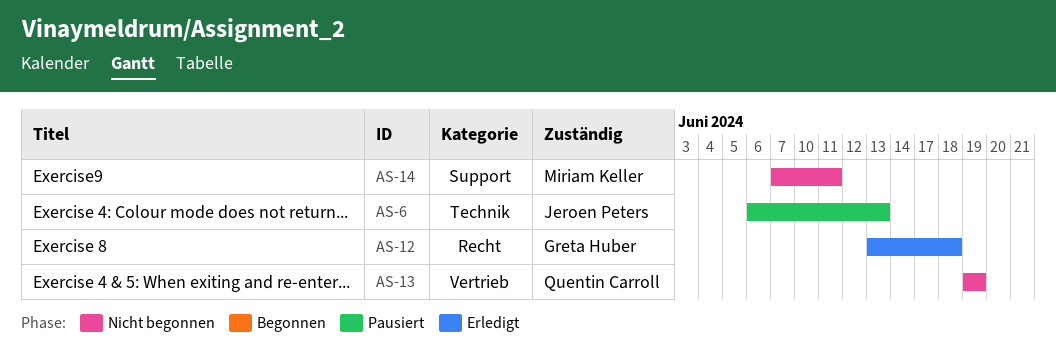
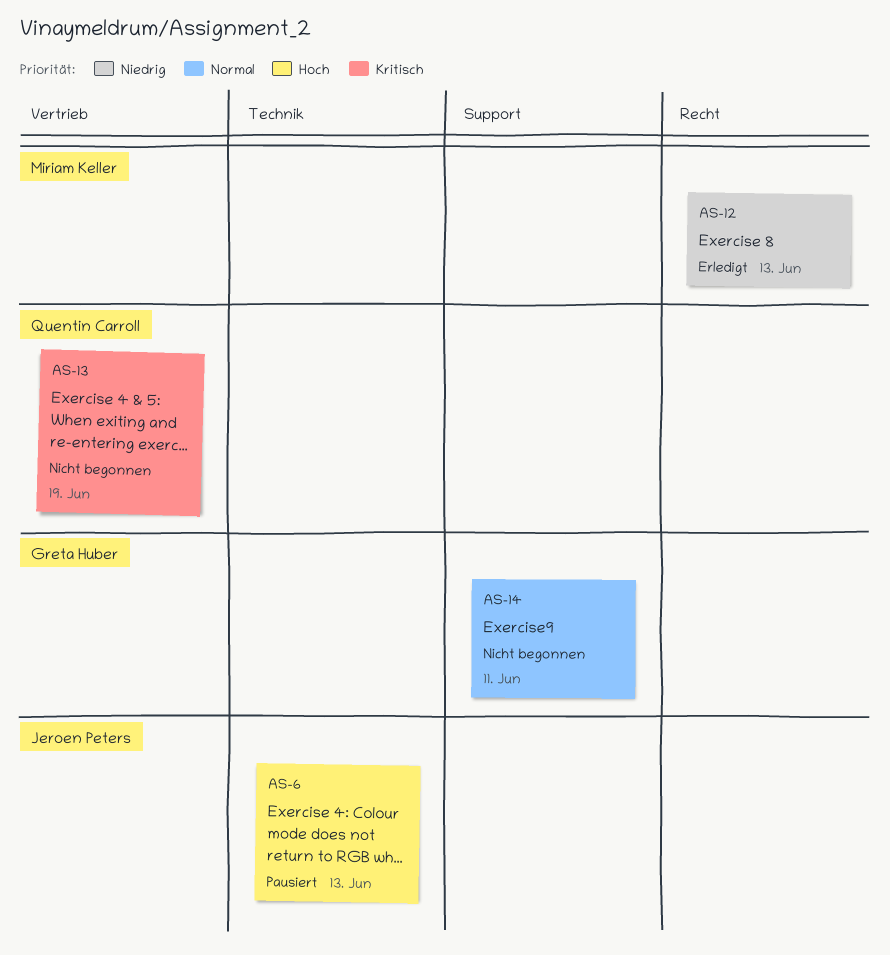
AS-12, owner: Greta Huber -> Miriam Keller
AS-12, due: Jun 18 -> Jun 13
AS-14, owner: Miriam Keller -> Greta Huber

